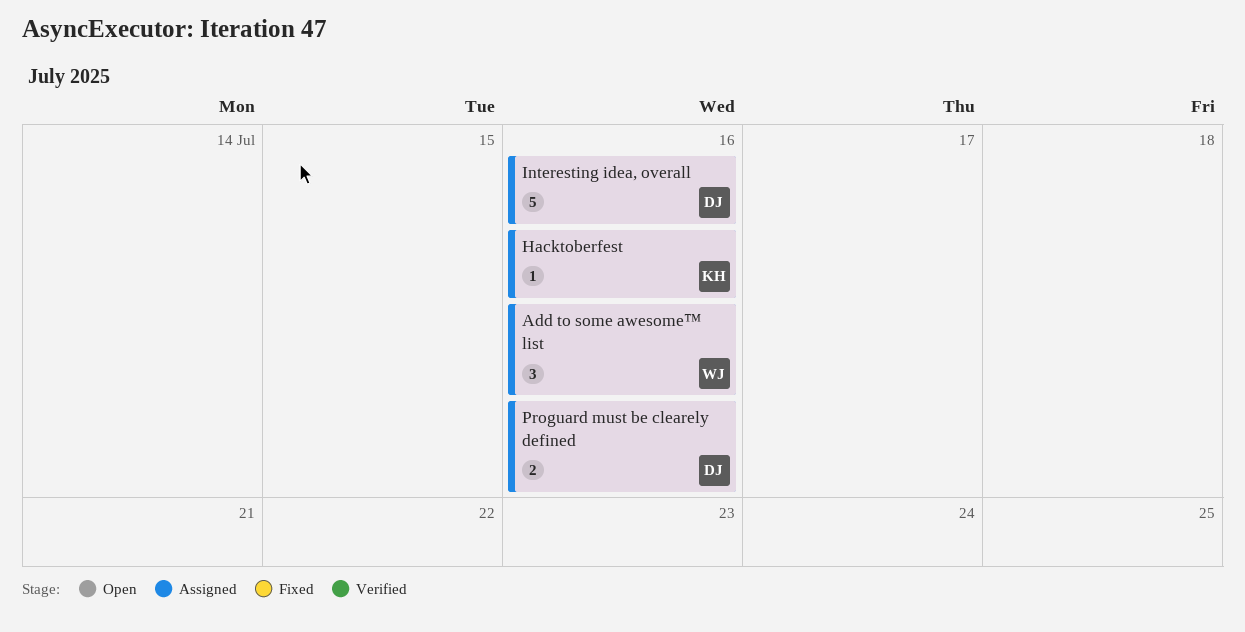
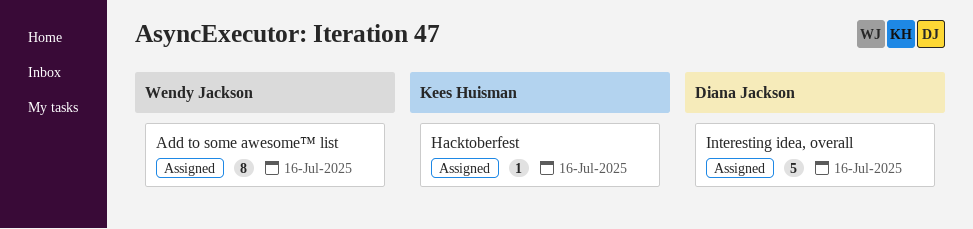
Add to some awesome™ list, estimate: 3 -> 8
Proguard must be clearely defined: present -> none

